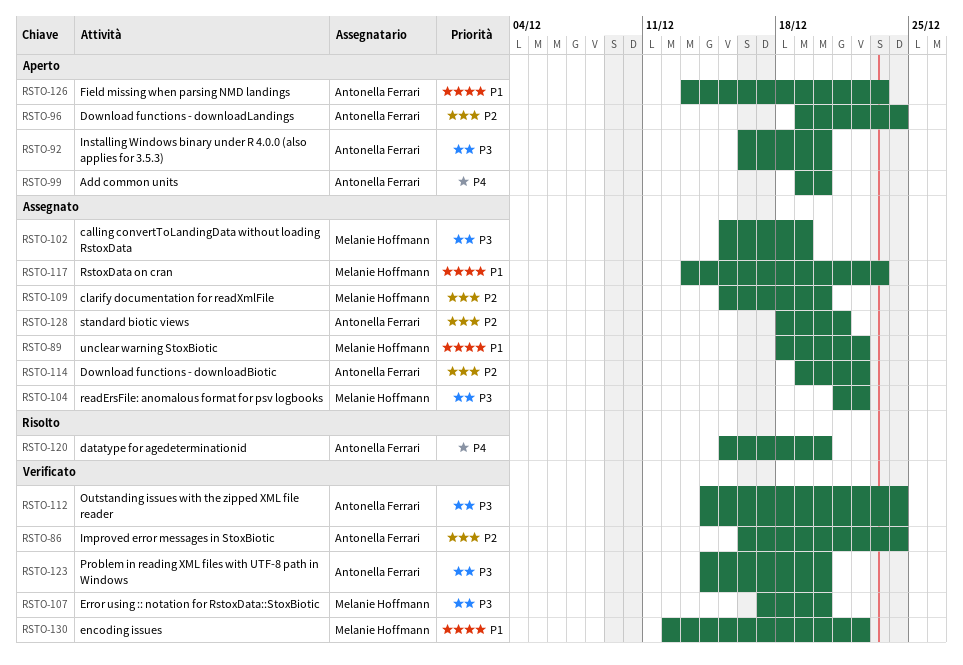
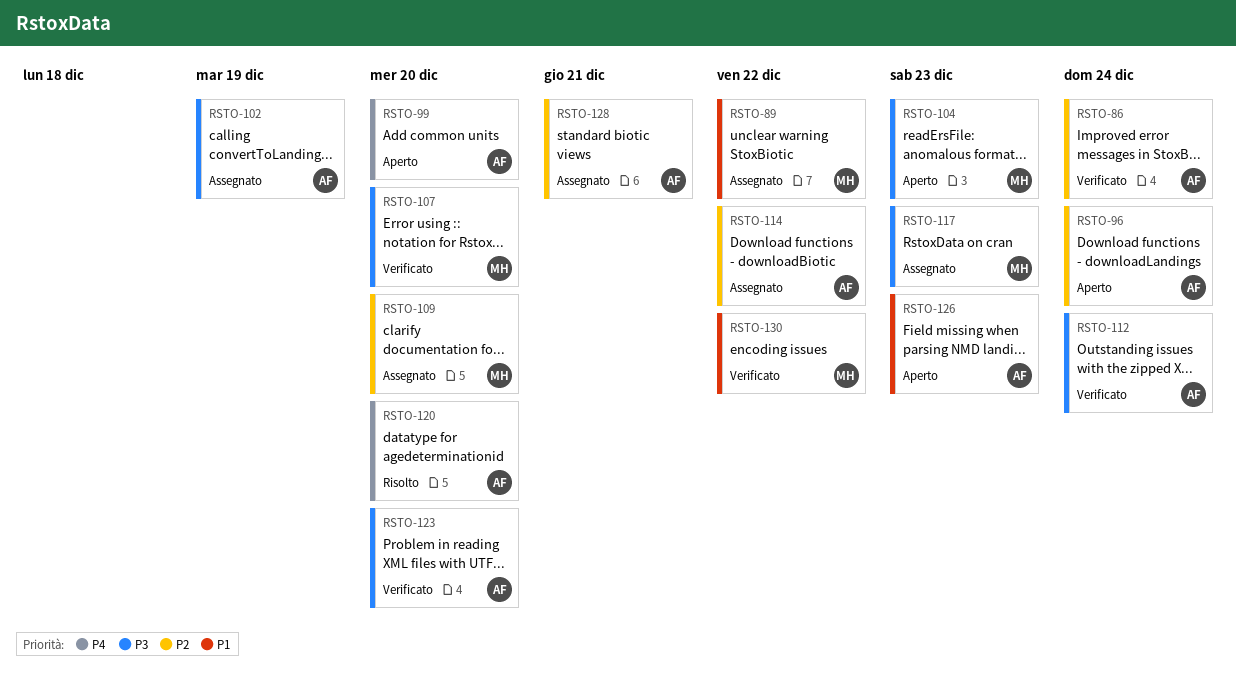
RSTO-92: present -> none
RSTO-102, owner: Melanie Hoffmann -> Antonella Ferrari
RSTO-104, status: Assegnato -> Aperto
RSTO-104, due: Dec 22 -> Dec 23
RSTO-117, priority: P1 -> P3

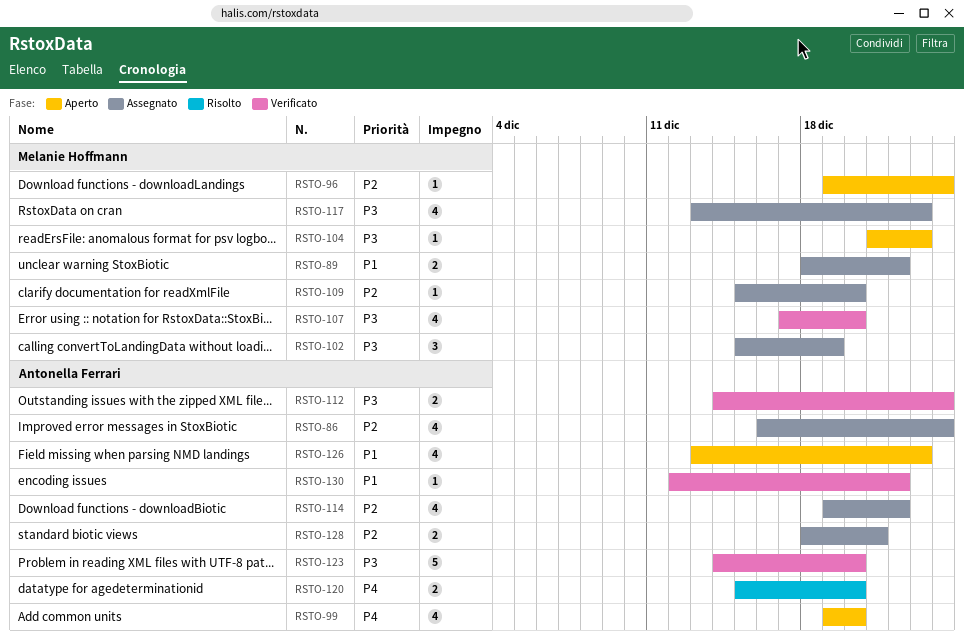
RSTO-86, status: Verificato -> Assegnato
RSTO-96, owner: Antonella Ferrari -> Melanie Hoffmann
RSTO-102, owner: Antonella Ferrari -> Melanie Hoffmann
RSTO-130, owner: Melanie Hoffmann -> Antonella Ferrari

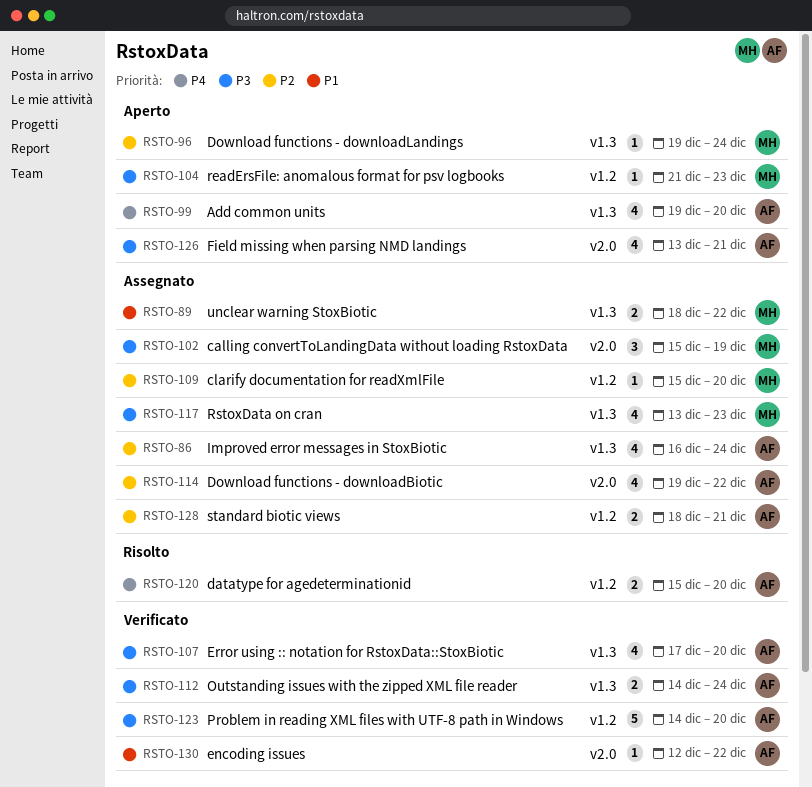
RSTO-107, owner: Melanie Hoffmann -> Antonella Ferrari
RSTO-126, priority: P1 -> P3
RSTO-126, due: Dec 23 -> Dec 21

